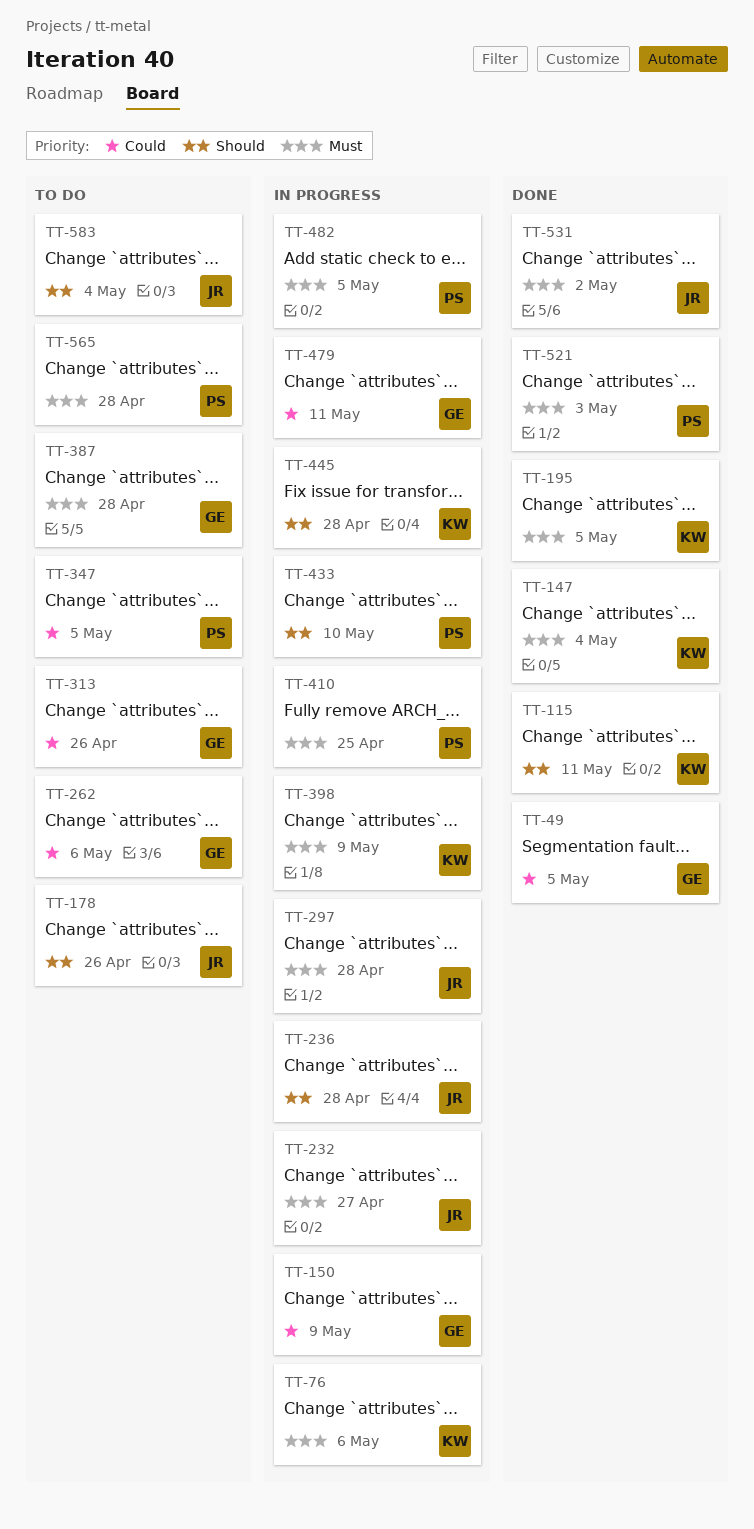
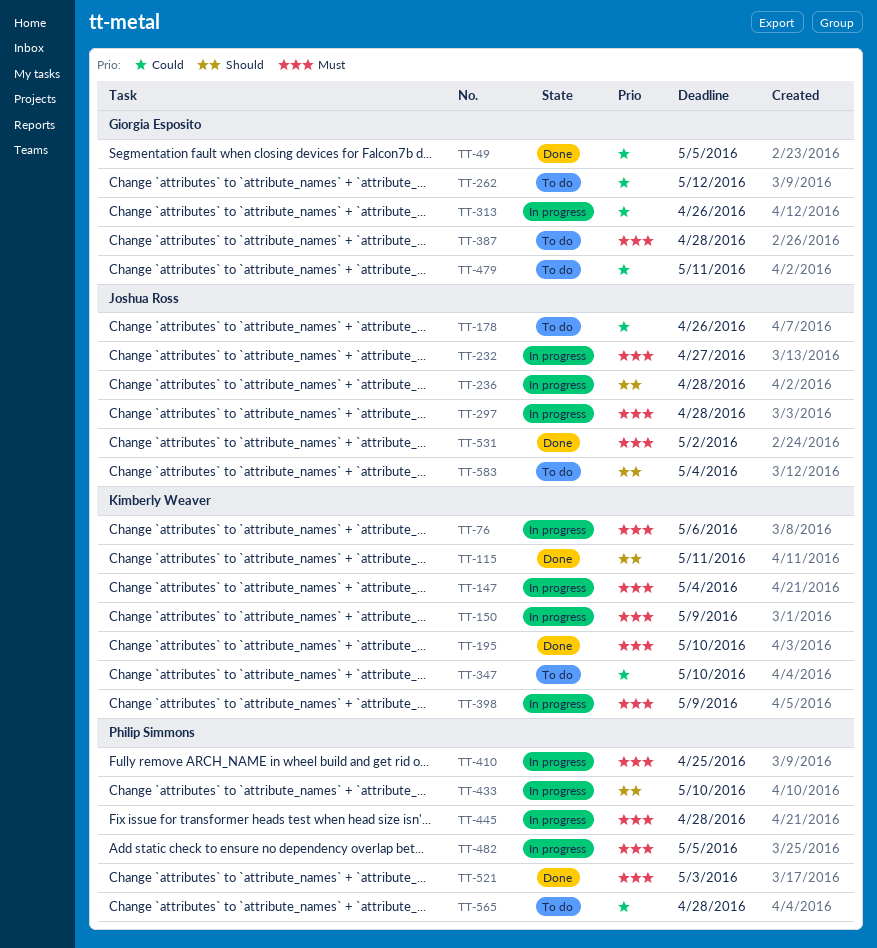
TT-147, status: Done -> In progress
TT-150, owner: Giorgia Esposito -> Kimberly Weaver
TT-150, priority: Could -> Must
TT-178, priority: Should -> Could
TT-195, due: May 5 -> May 10
TT-262, due: May 6 -> May 12
TT-313, status: To do -> In progress
TT-347, owner: Philip Simmons -> Kimberly Weaver
TT-347, due: May 5 -> May 10
TT-445, owner: Kimberly Weaver -> Philip Simmons
TT-445, priority: Should -> Must
TT-479, status: In progress -> To do
TT-565, priority: Must -> Could

